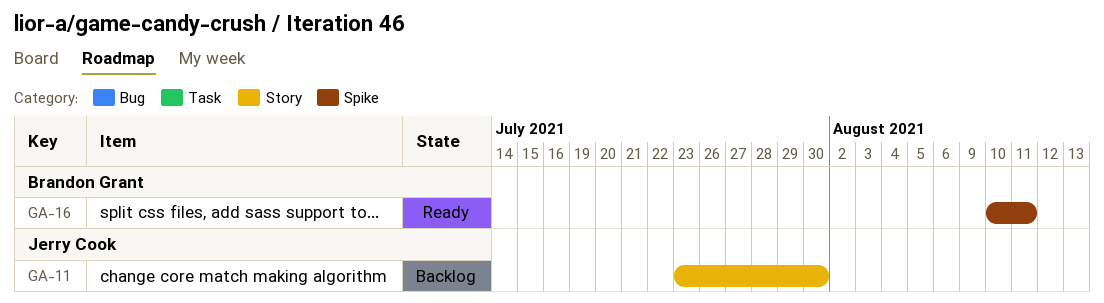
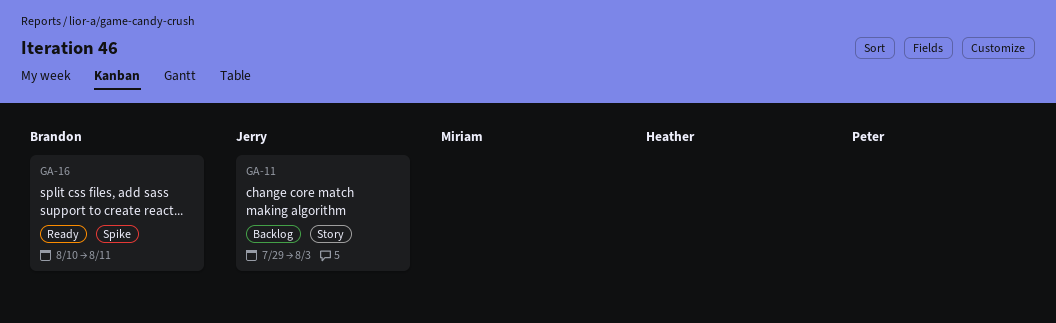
GA-11, start: Jul 23 -> Jul 29
GA-11, due: Jul 30 -> Aug 3

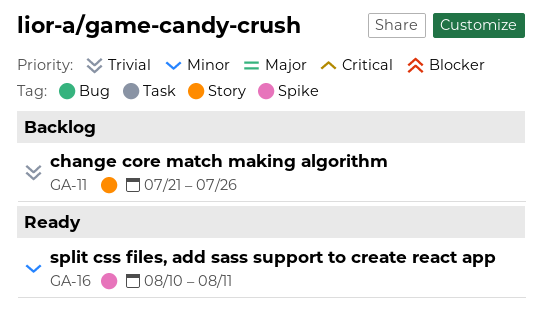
GA-11, start: Jul 29 -> Jul 21
GA-11, due: Aug 3 -> Jul 26

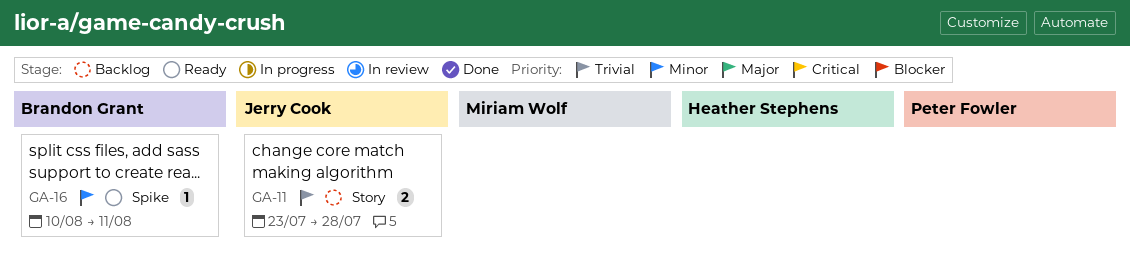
GA-11, start: Jul 21 -> Jul 23
GA-11, due: Jul 26 -> Jul 28

